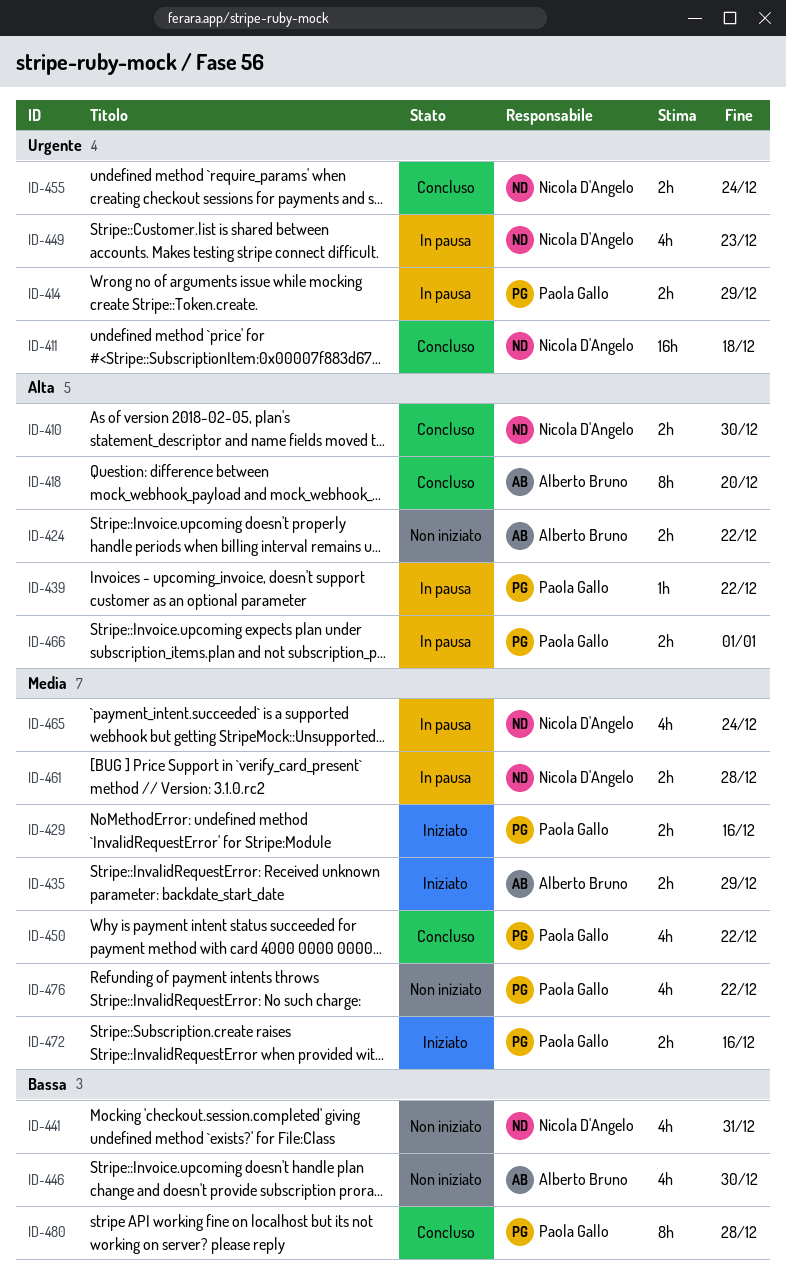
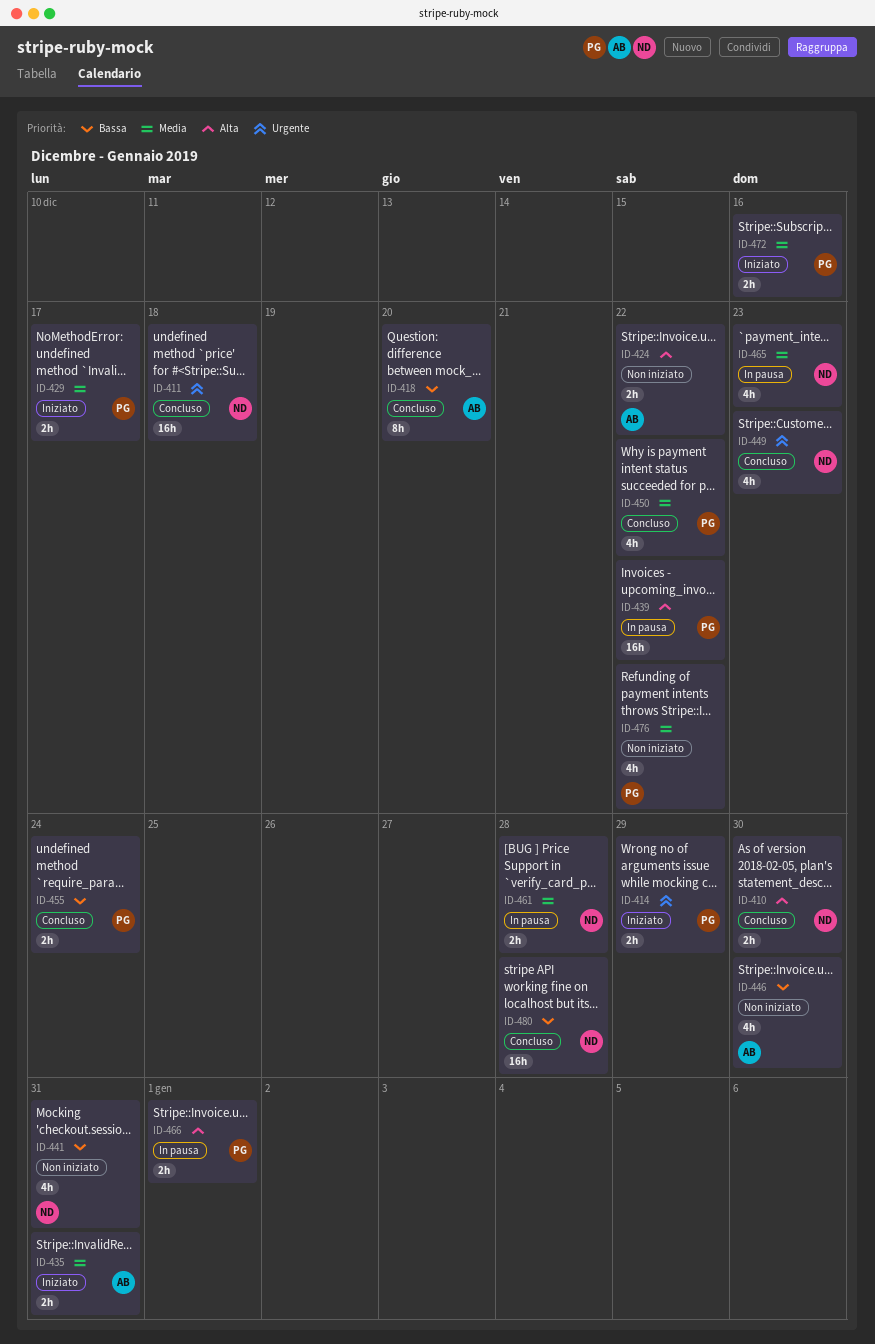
ID-414, status: In pausa -> Iniziato
ID-418, priority: Alta -> Bassa
ID-429, due: Dec 16 -> Dec 17
ID-435, due: Dec 29 -> Dec 31
ID-439, estimate: 1h -> 16h
ID-449, status: In pausa -> Concluso
ID-455, owner: Nicola D'Angelo -> Paola Gallo
ID-455, priority: Urgente -> Bassa
ID-465, due: Dec 24 -> Dec 23
ID-480, owner: Paola Gallo -> Nicola D'Angelo
ID-480, estimate: 8h -> 16h

